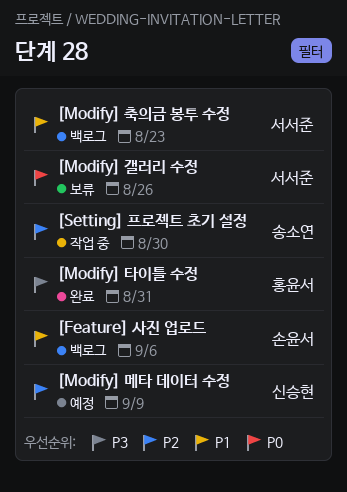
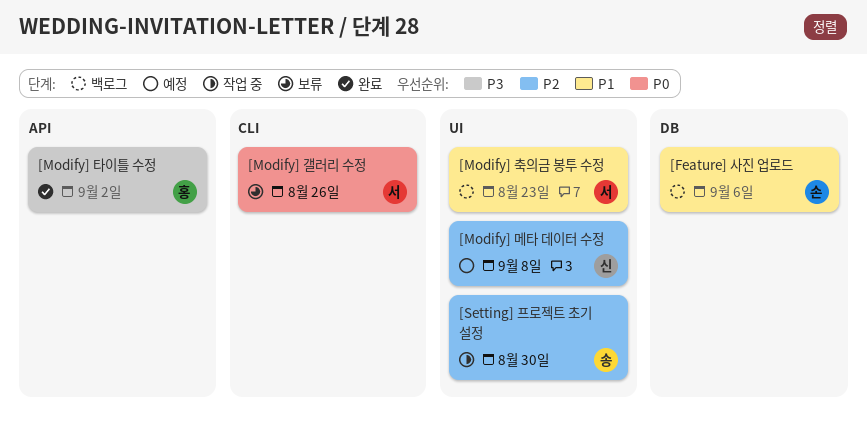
[Modify] 메타 데이터 수정, due: Sep 9 -> Sep 8
[Modify] 타이틀 수정, due: Aug 31 -> Sep 2

